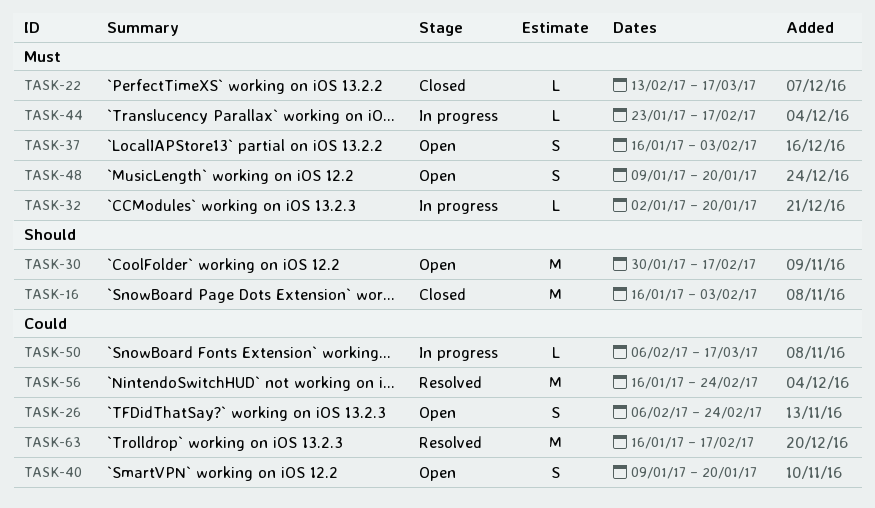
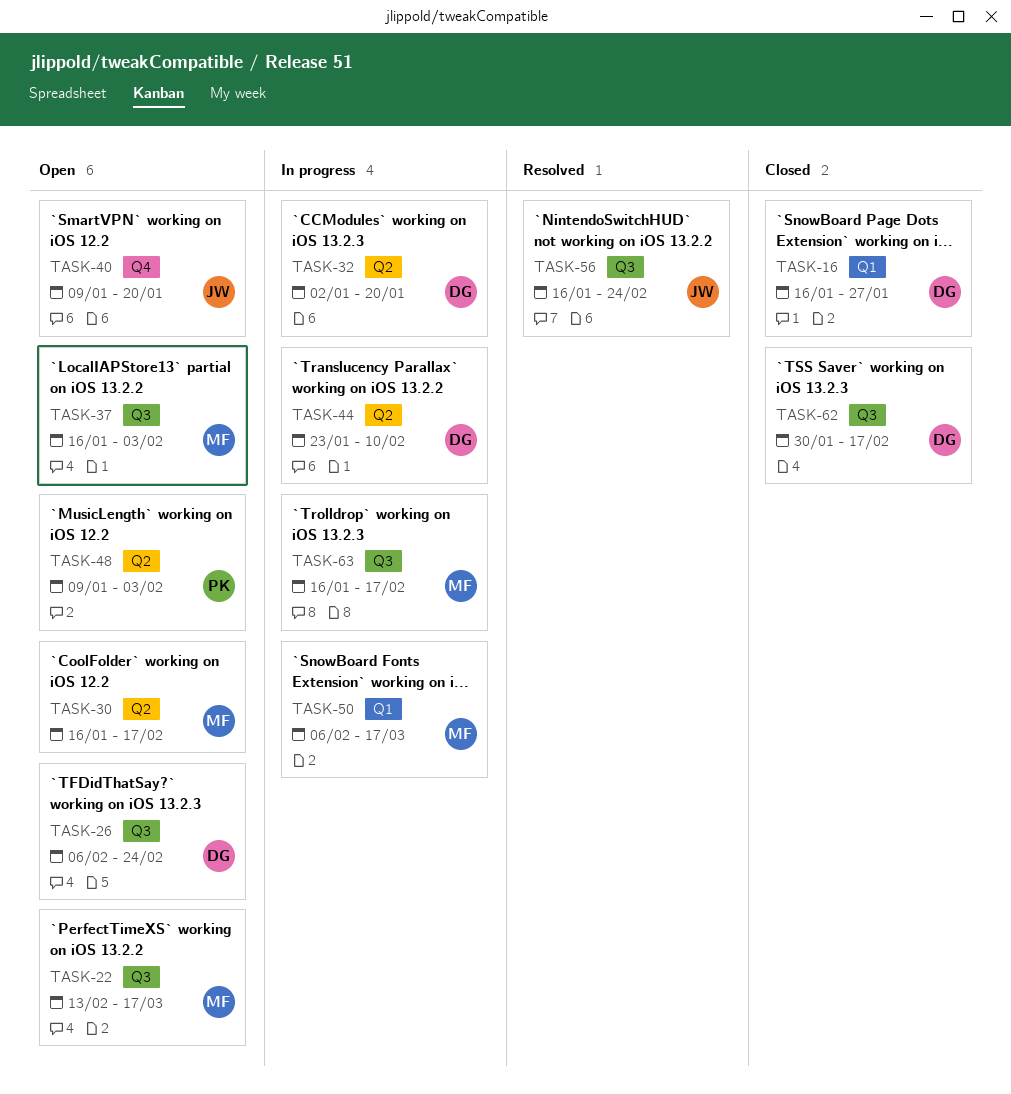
TASK-16, due: Feb 3 -> Jan 27
TASK-22, status: Closed -> Open
TASK-30, start: Jan 30 -> Jan 16
TASK-44, due: Feb 17 -> Feb 10
TASK-48, due: Jan 20 -> Feb 3
TASK-62: none -> present
TASK-63, status: Resolved -> In progress

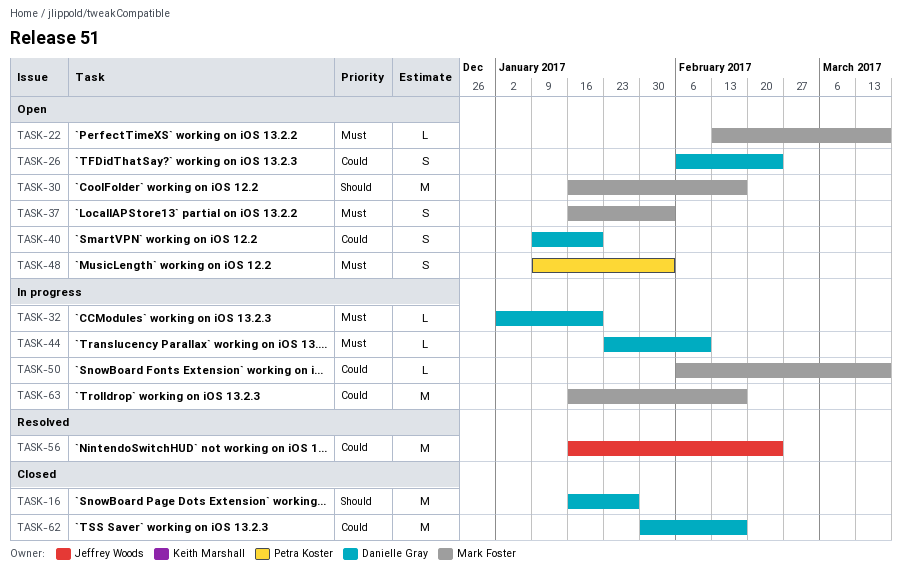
TASK-40, owner: Jeffrey Woods -> Danielle Gray

